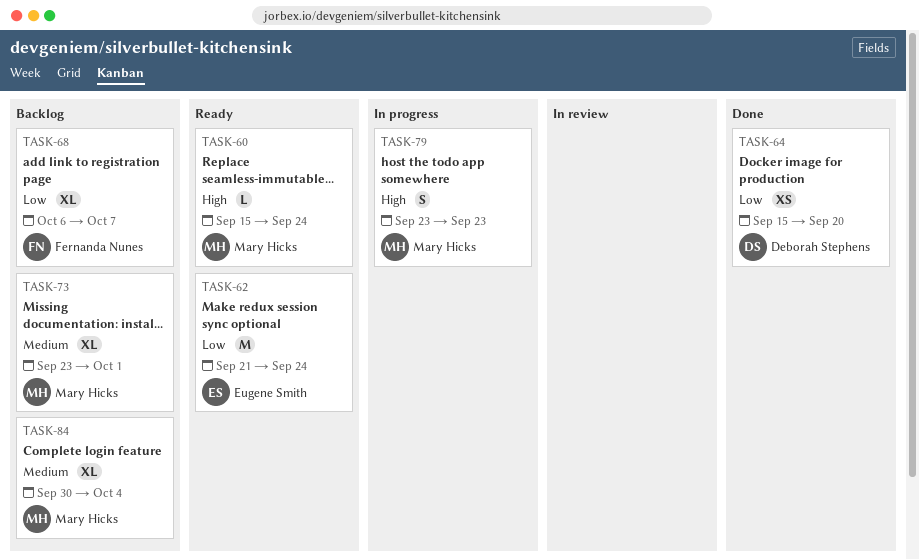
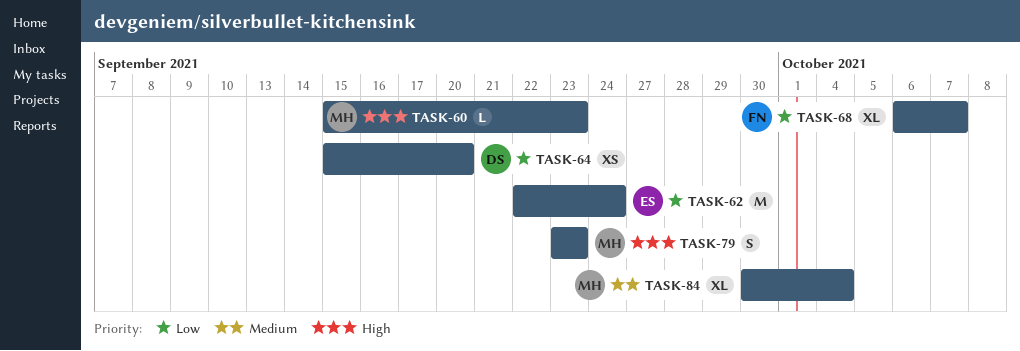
TASK-60, due: Sep 24 -> Sep 23
TASK-62, start: Sep 21 -> Sep 22
TASK-73: present -> none

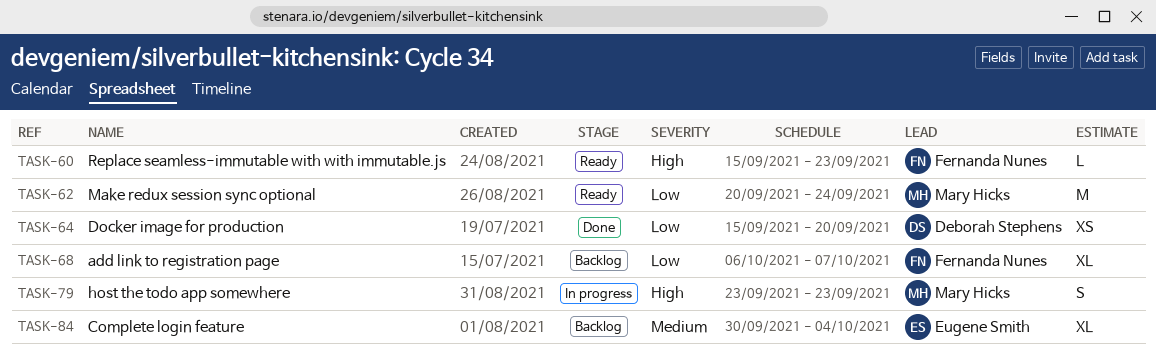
TASK-60, owner: Mary Hicks -> Fernanda Nunes
TASK-62, owner: Eugene Smith -> Mary Hicks
TASK-62, start: Sep 22 -> Sep 20
TASK-84, owner: Mary Hicks -> Eugene Smith

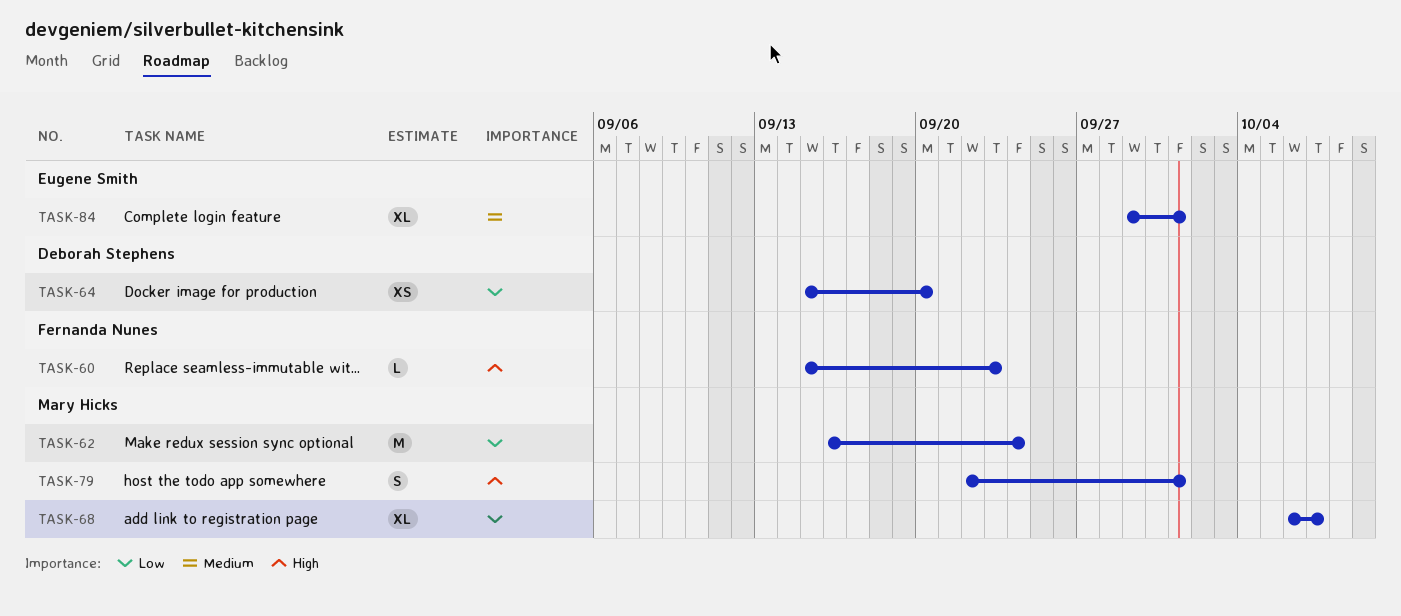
TASK-62, start: Sep 20 -> Sep 16
TASK-68, owner: Fernanda Nunes -> Mary Hicks
TASK-79, start: Sep 23 -> Sep 22
TASK-79, due: Sep 23 -> Oct 1
TASK-84, start: Sep 30 -> Sep 29
TASK-84, due: Oct 4 -> Oct 1

